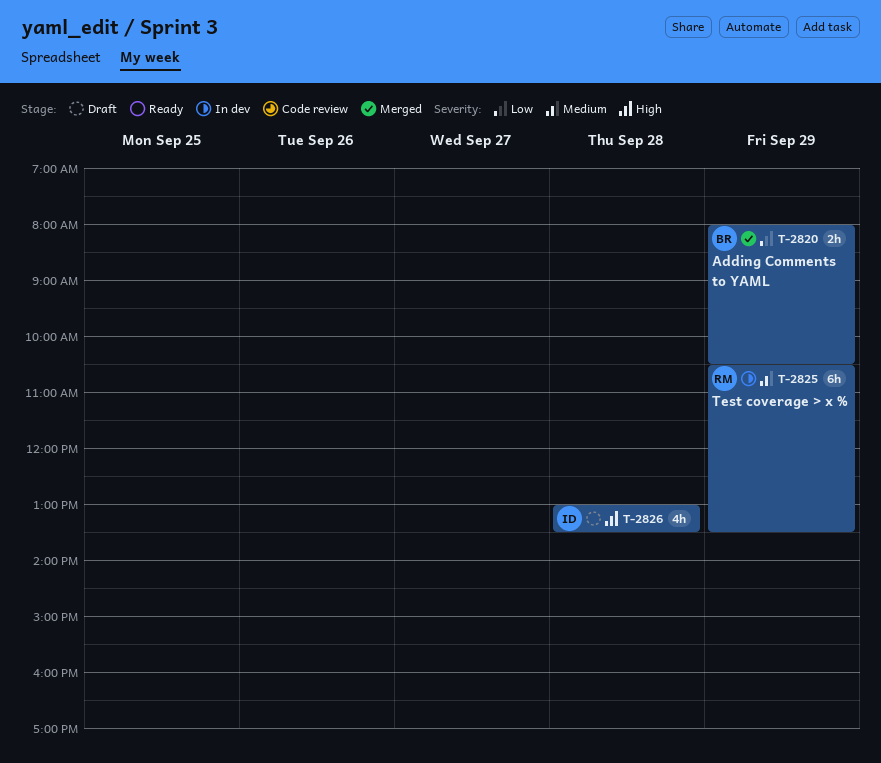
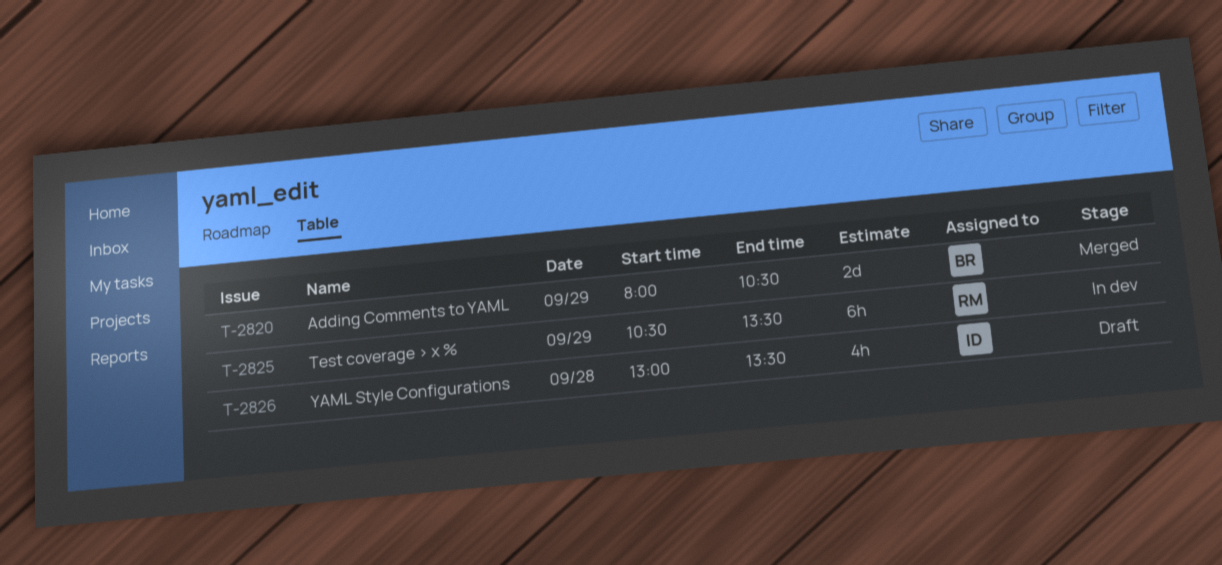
T-2820, estimate: 2h -> 2d

